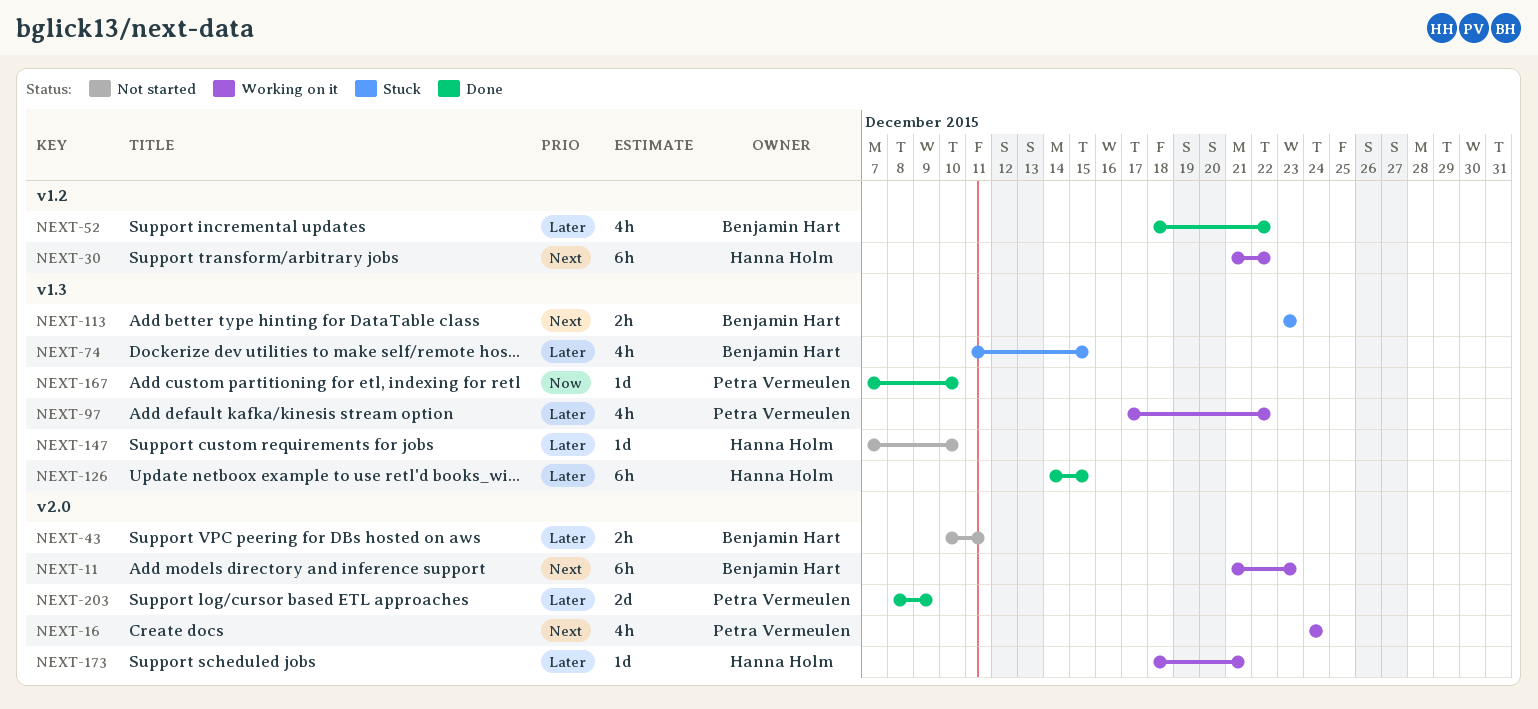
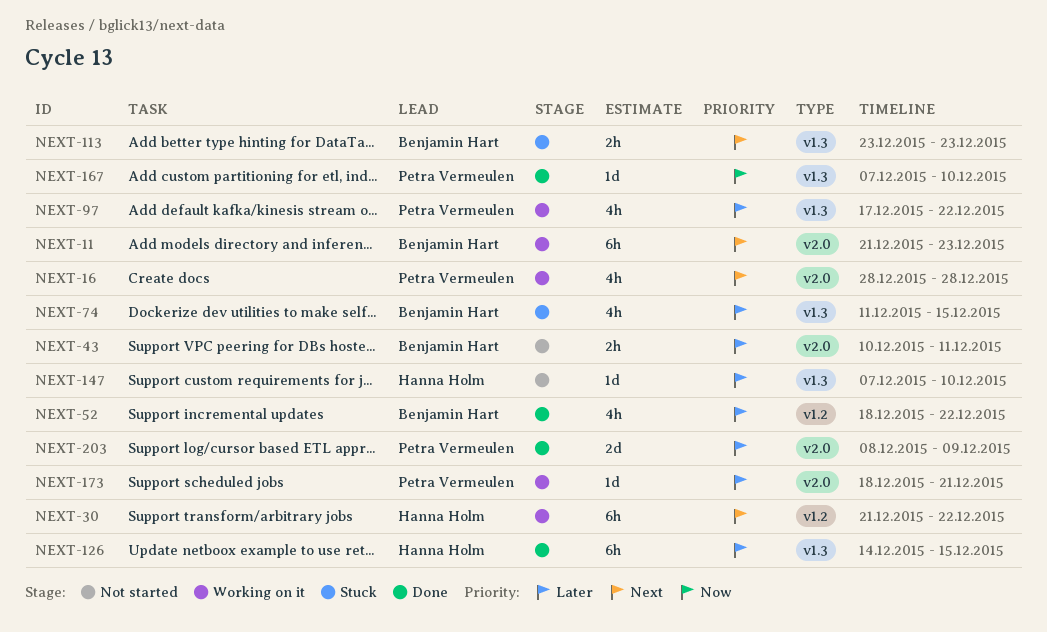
NEXT-16, start: Dec 24 -> Dec 28
NEXT-16, due: Dec 24 -> Dec 28
NEXT-173, owner: Hanna Holm -> Petra Vermeulen

